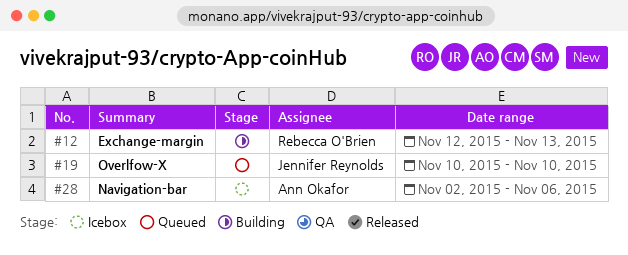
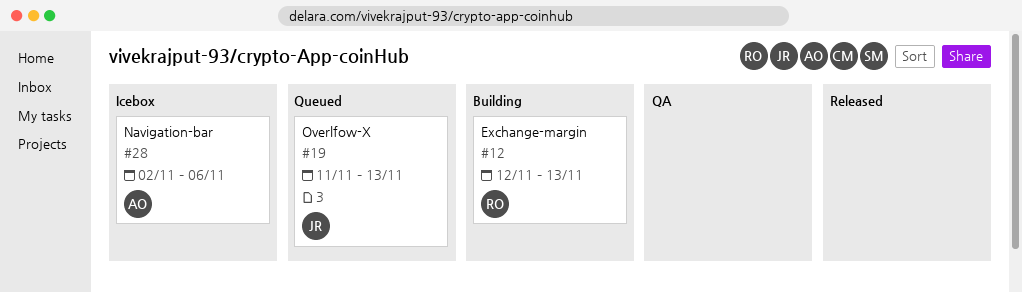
#19, start: Nov 10 -> Nov 11
#19, due: Nov 10 -> Nov 13

